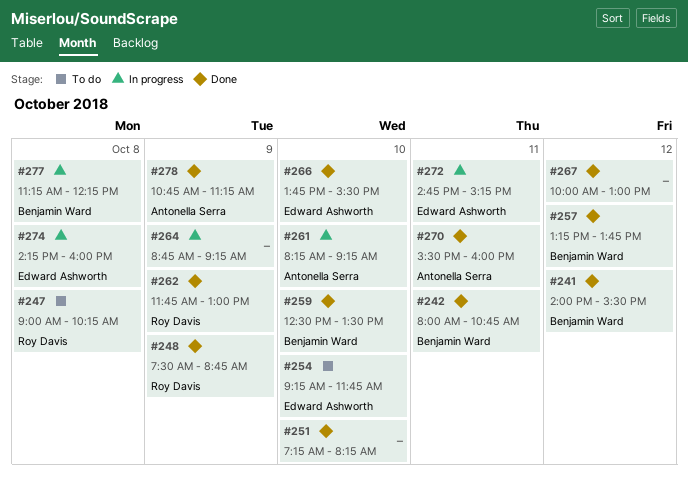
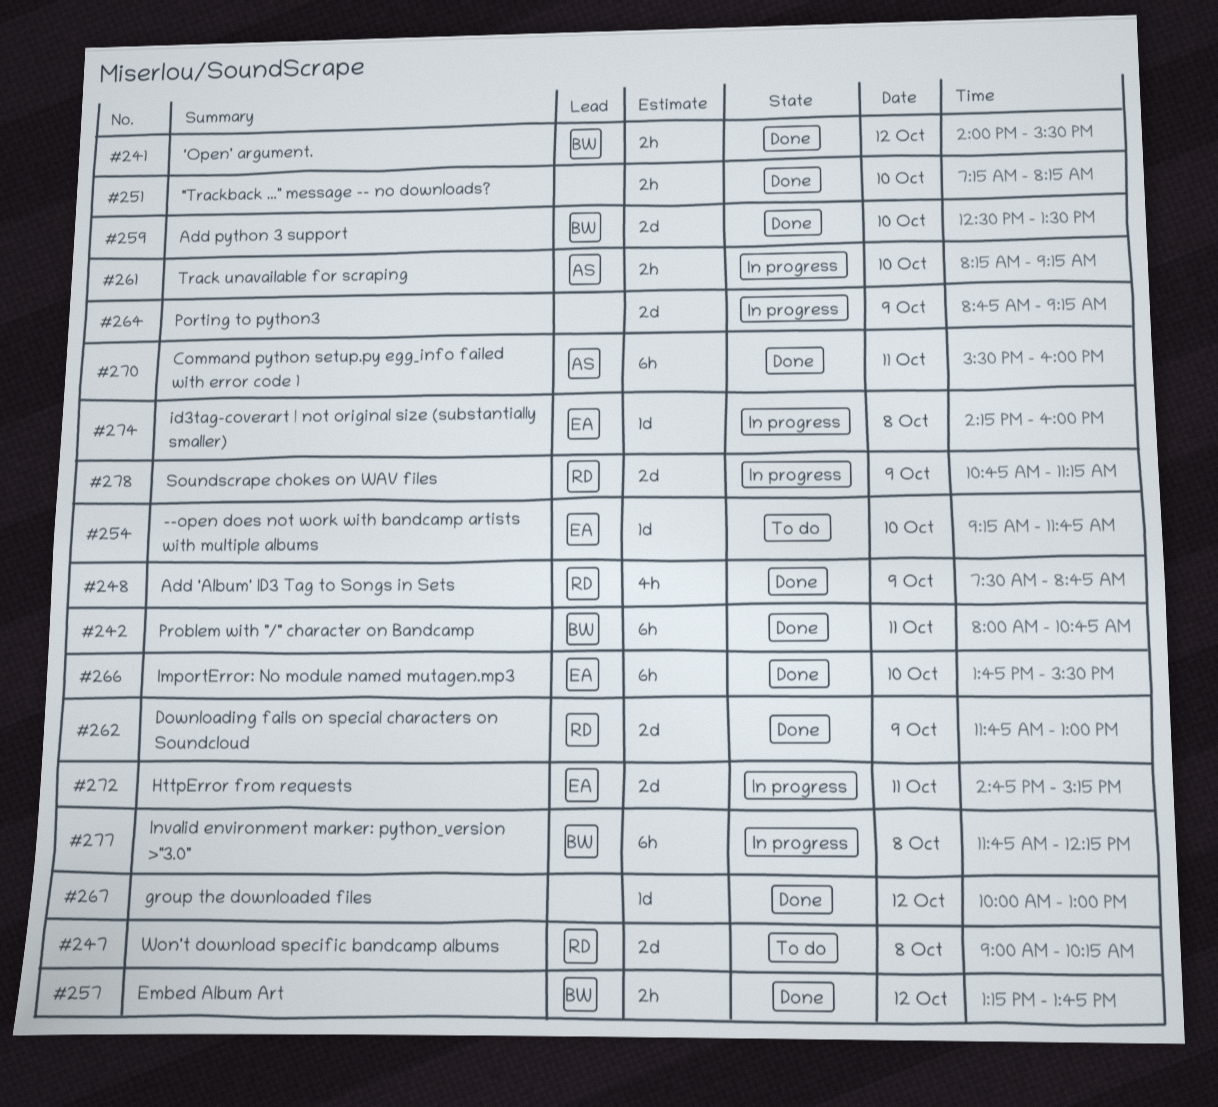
#277, begins: 11:15 -> 11:45
#278, status: Done -> In progress
#278, owner: Antonella Serra -> Roy Davis

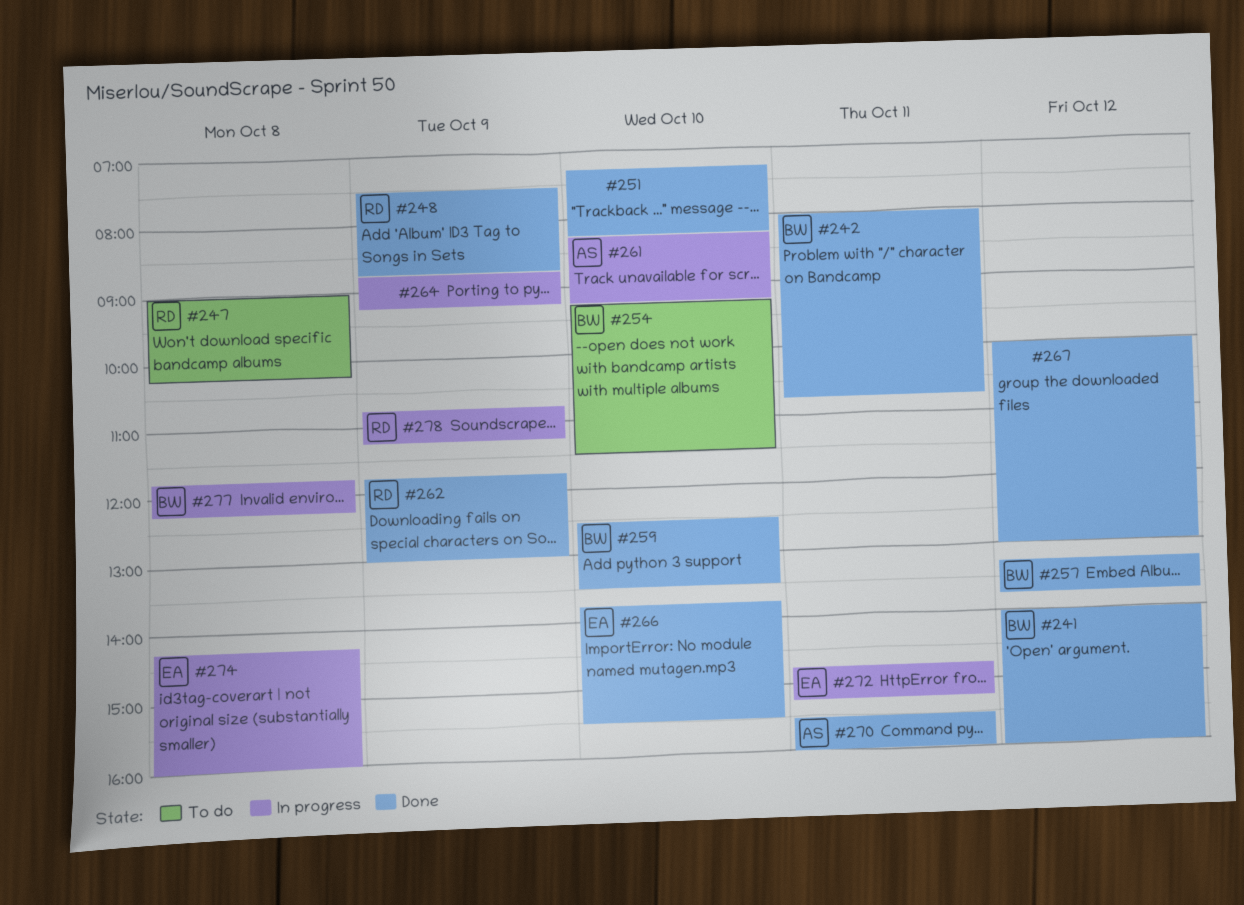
#241, ends: 15:30 -> 16:00
#254, owner: EA -> BW
#254, ends: 11:45 -> 11:30

